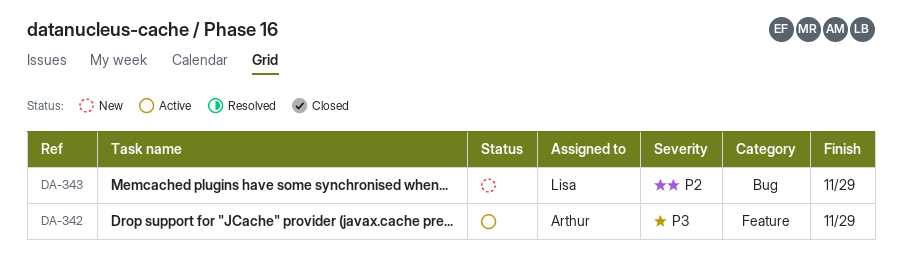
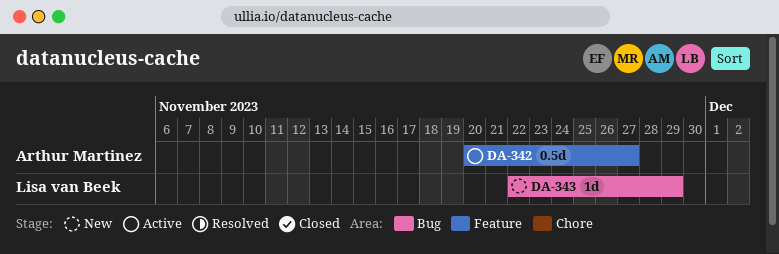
DA-342, due: Nov 29 -> Nov 27

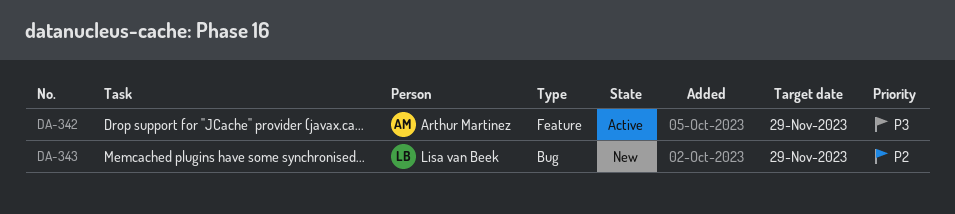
DA-342, due: Nov 27 -> Nov 29

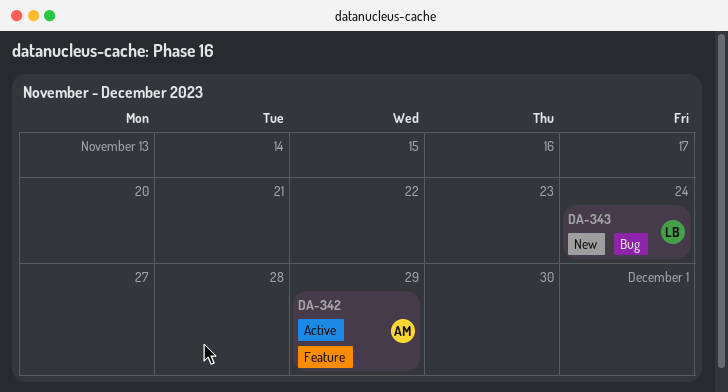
DA-343, due: Nov 29 -> Nov 24

